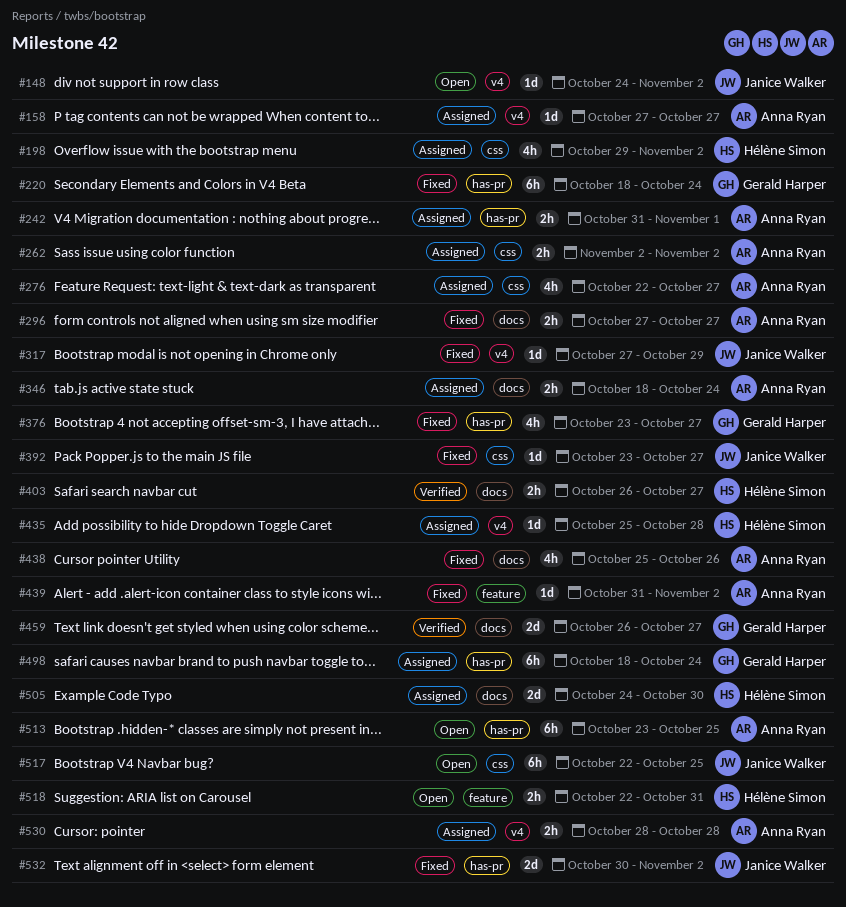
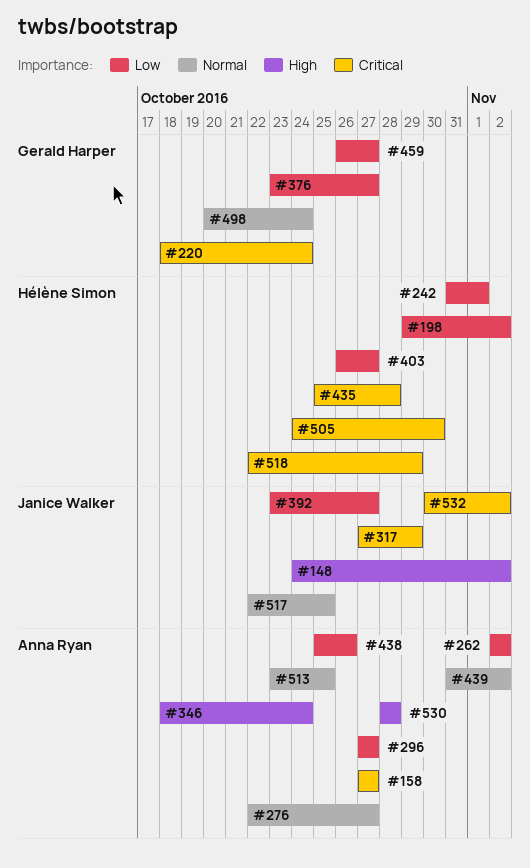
#242, owner: Anna Ryan -> Hélène Simon
#498, start: Oct 18 -> Oct 20
#518, due: Oct 31 -> Oct 29

